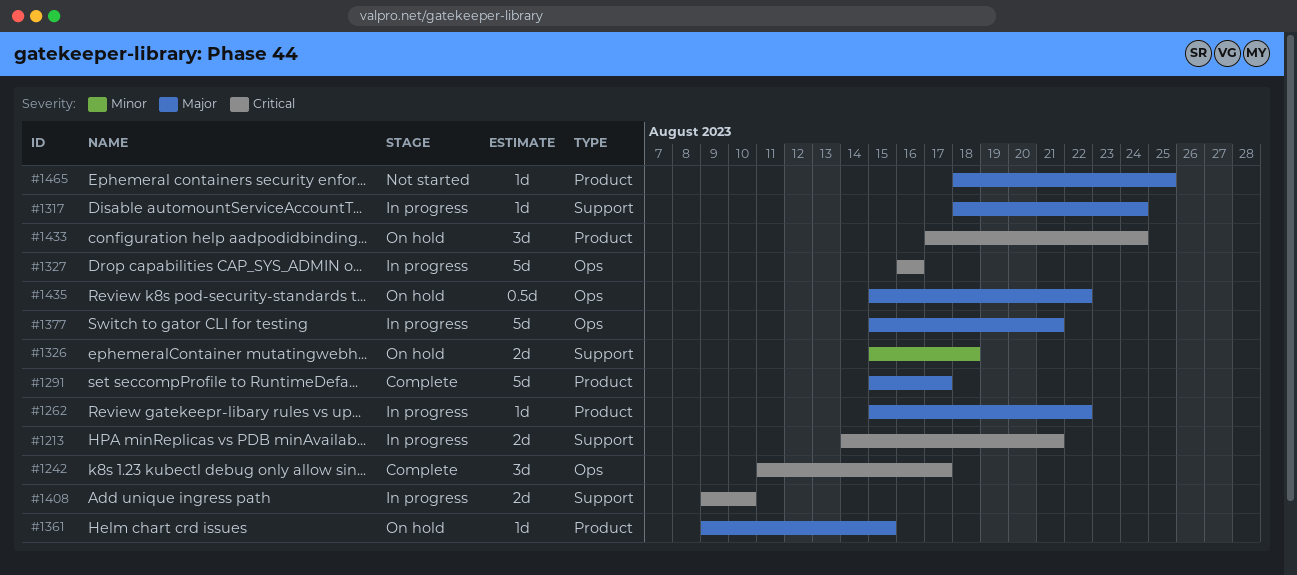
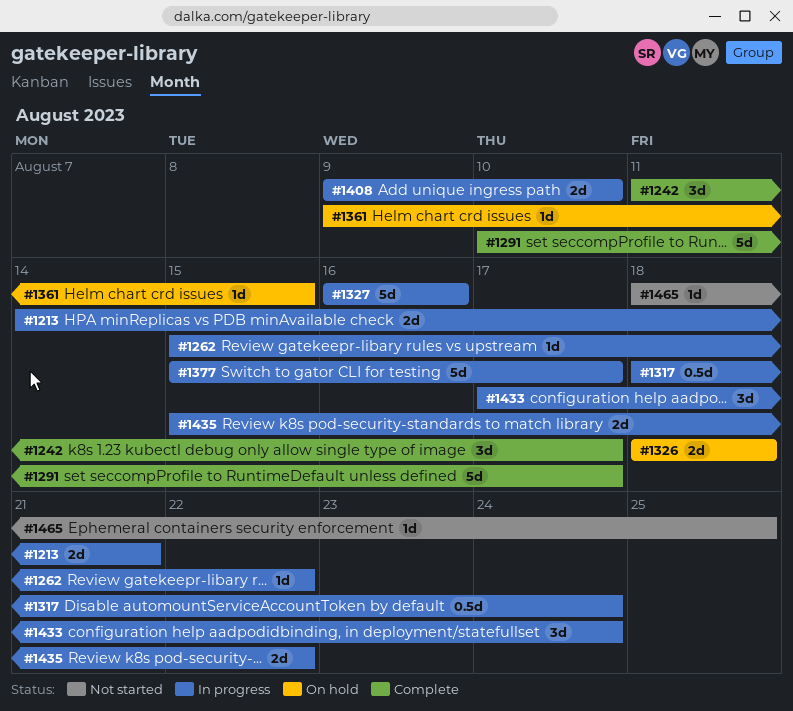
#1291, start: Aug 15 -> Aug 10
#1317, estimate: 1d -> 0.5d
#1326, start: Aug 15 -> Aug 18
#1377, due: Aug 21 -> Aug 17
#1433, status: On hold -> In progress
#1435, status: On hold -> In progress
#1435, estimate: 0.5d -> 2d

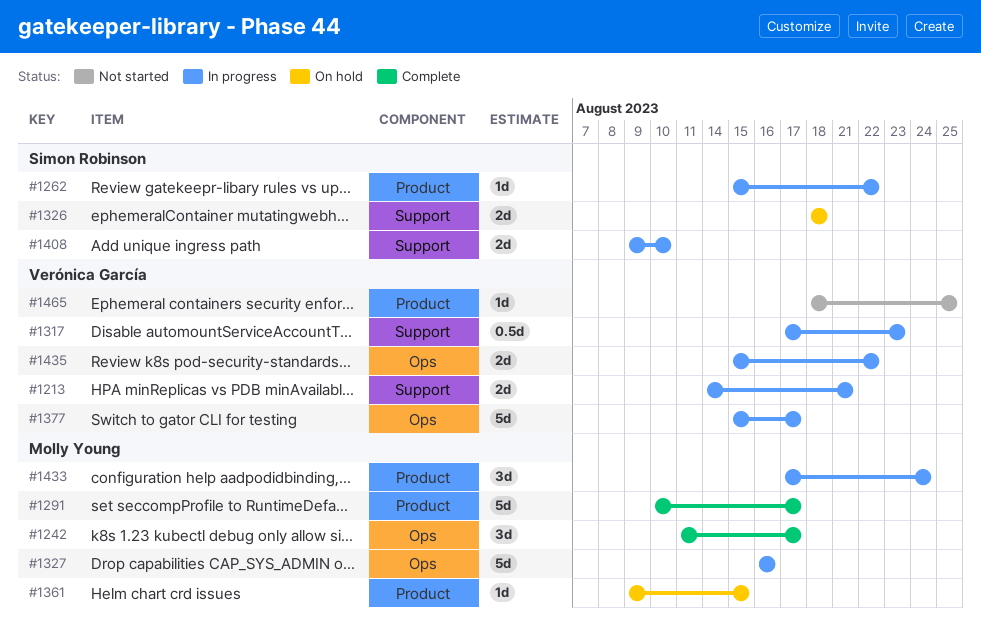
#1317, start: Aug 18 -> Aug 17
#1317, due: Aug 24 -> Aug 23

